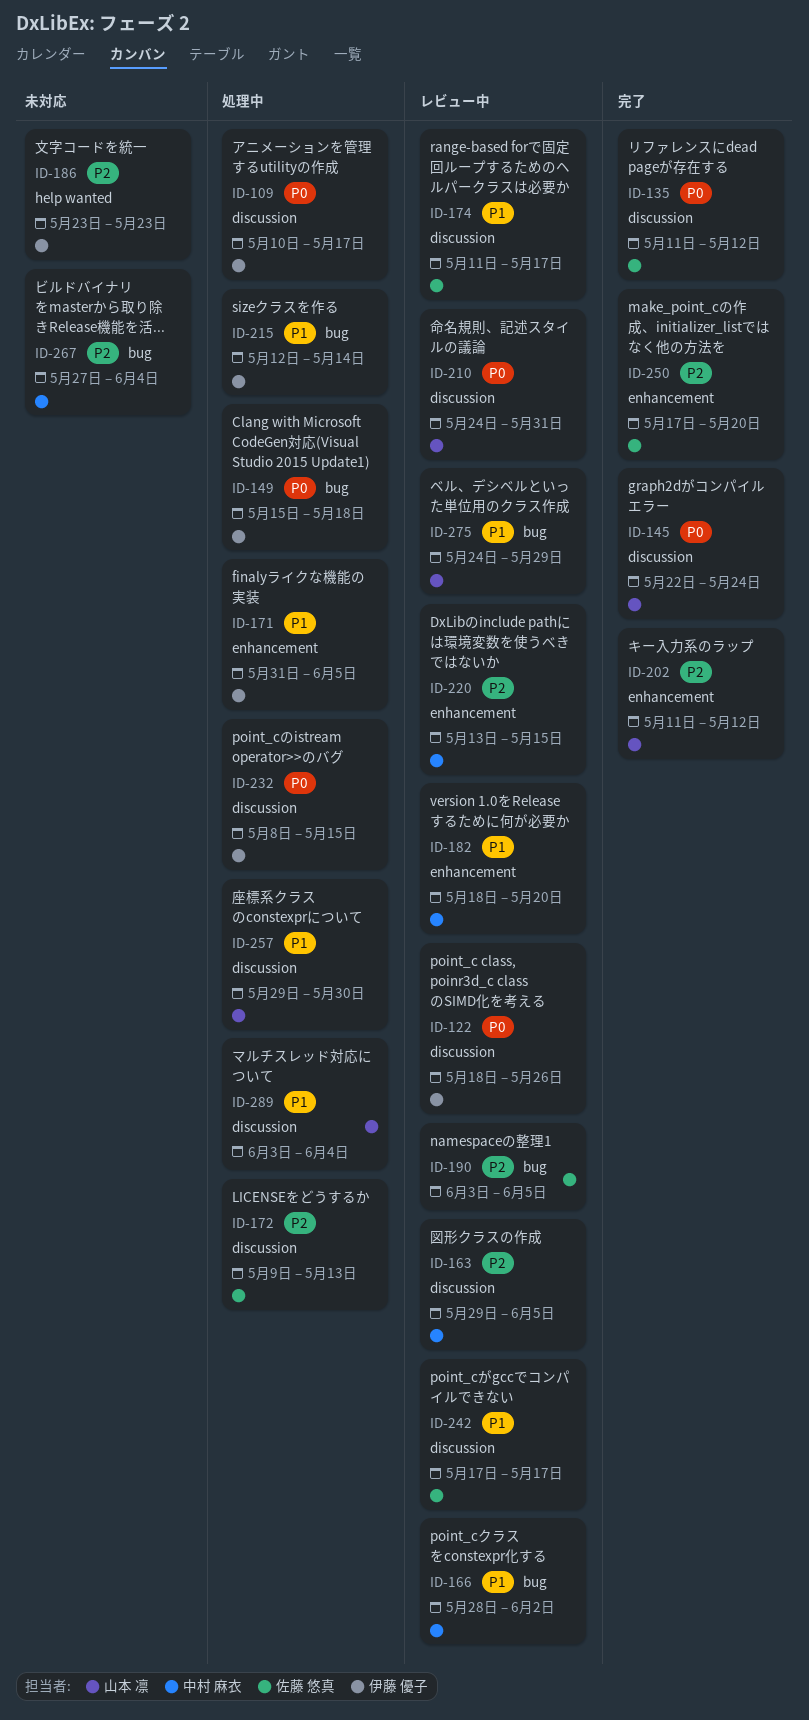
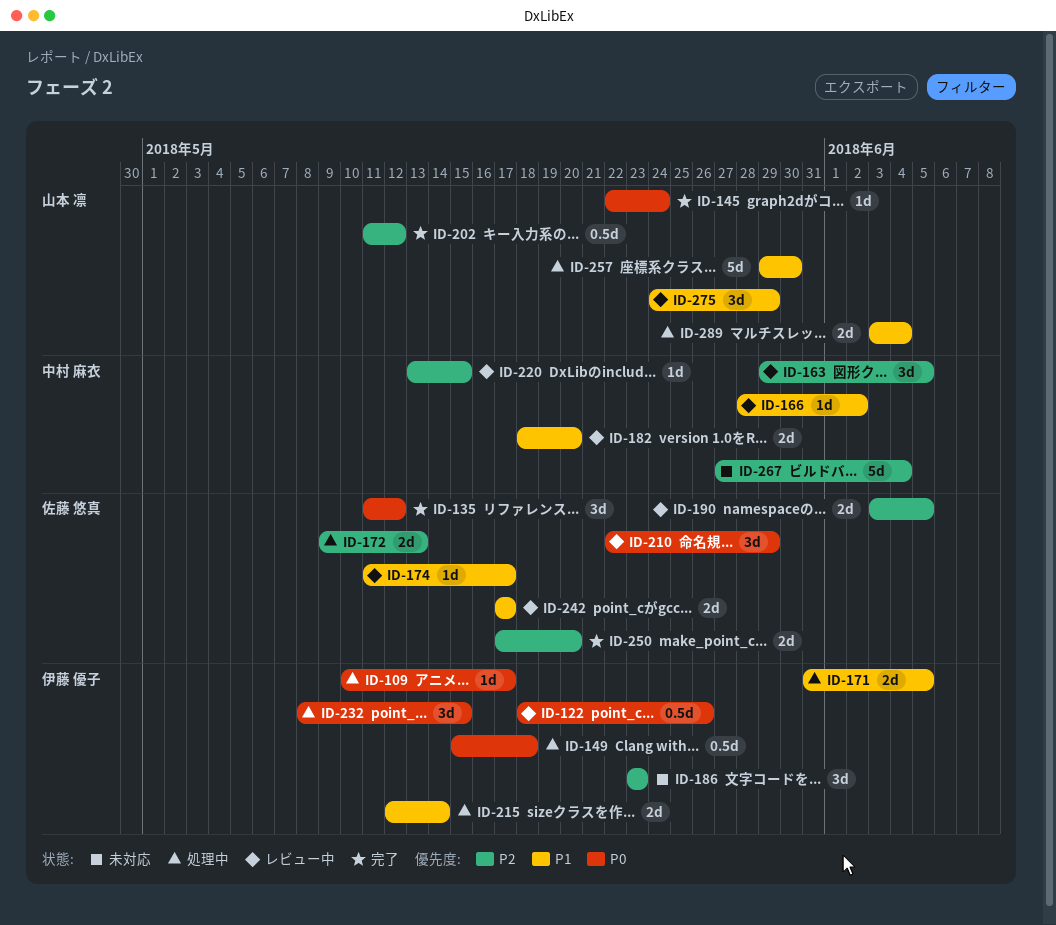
ID-210, owner: 山本 凛 -> 佐藤 悠真
ID-210, start: May 24 -> May 22
ID-210, due: May 31 -> May 29

